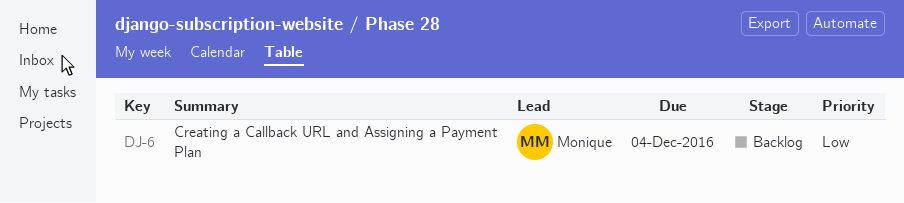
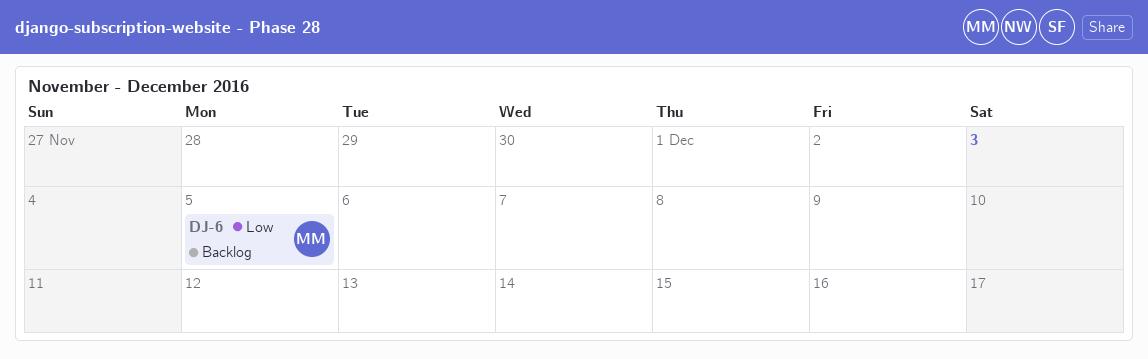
DJ-6, due: Dec 4 -> Dec 5

